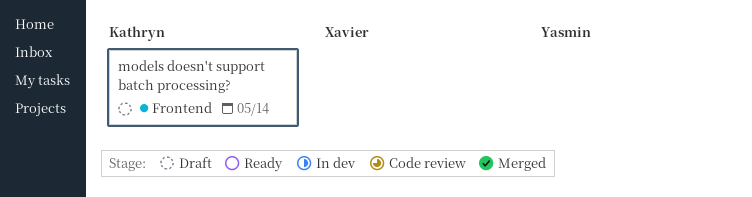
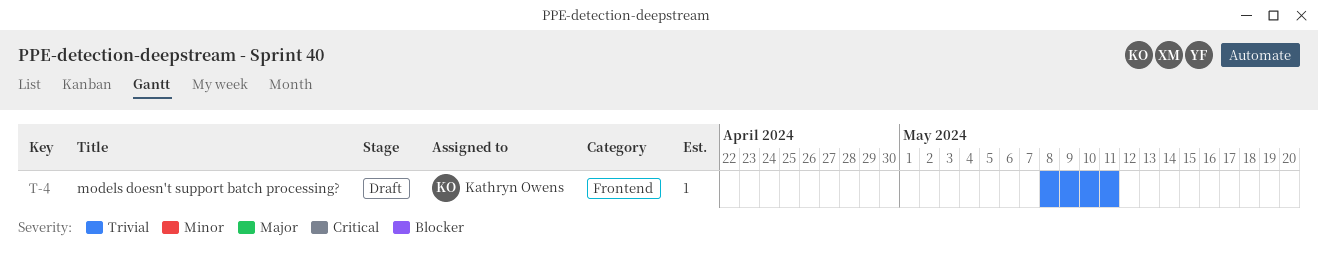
models doesn't support batch processing?, due: May 14 -> May 11

